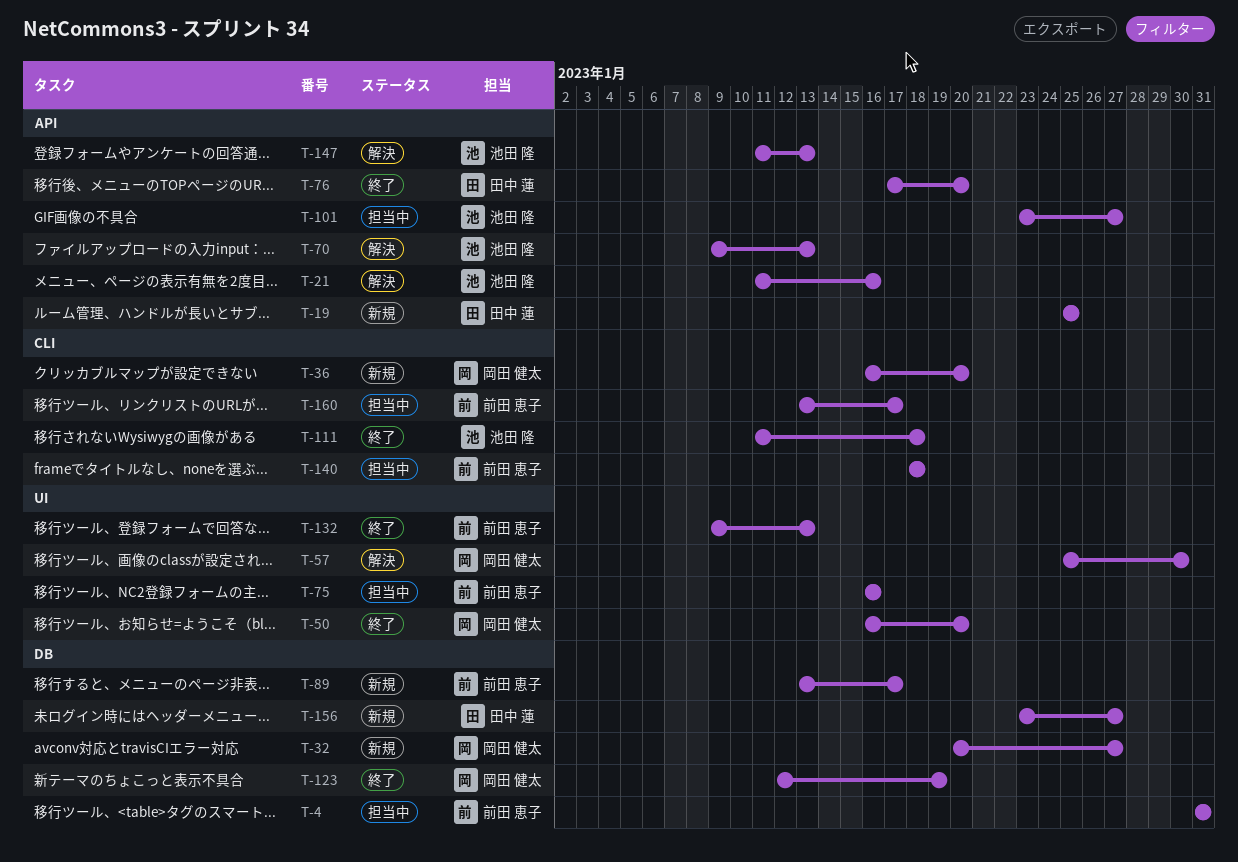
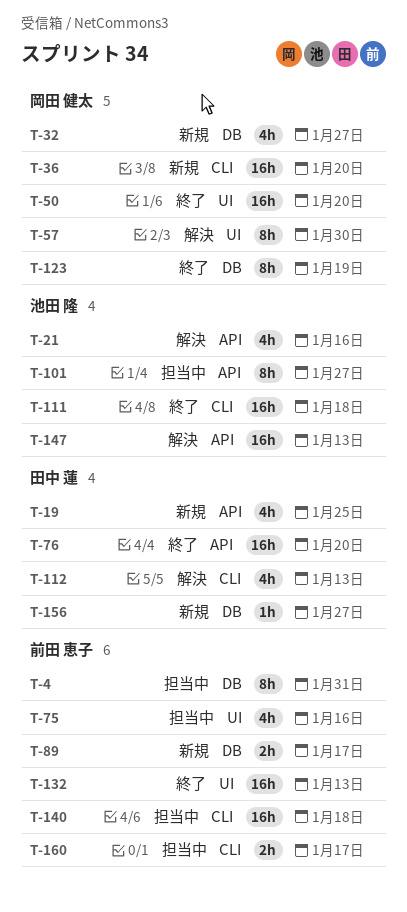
T-70: present -> none
T-112: none -> present

